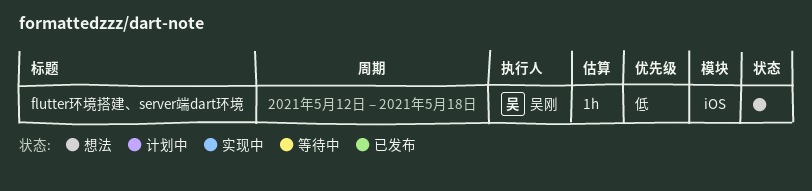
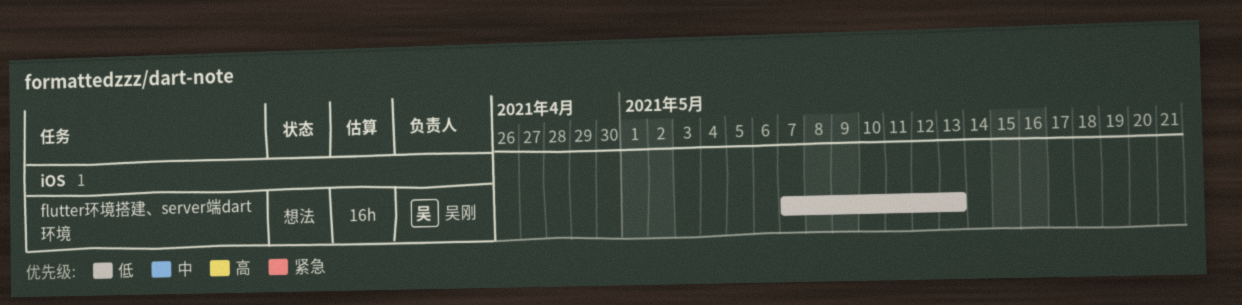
flutter环境搭建、server端dart环境, estimate: 1h -> 16h
flutter环境搭建、server端dart环境, start: May 12 -> May 7
flutter环境搭建、server端dart环境, due: May 18 -> May 13

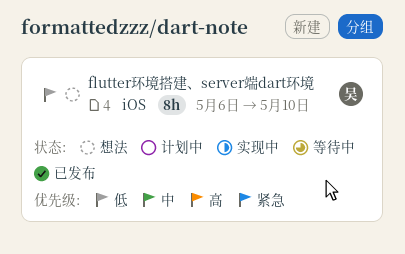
flutter环境搭建、server端dart环境, estimate: 16h -> 8h
flutter环境搭建、server端dart环境, start: May 7 -> May 6
flutter环境搭建、server端dart环境, due: May 13 -> May 10

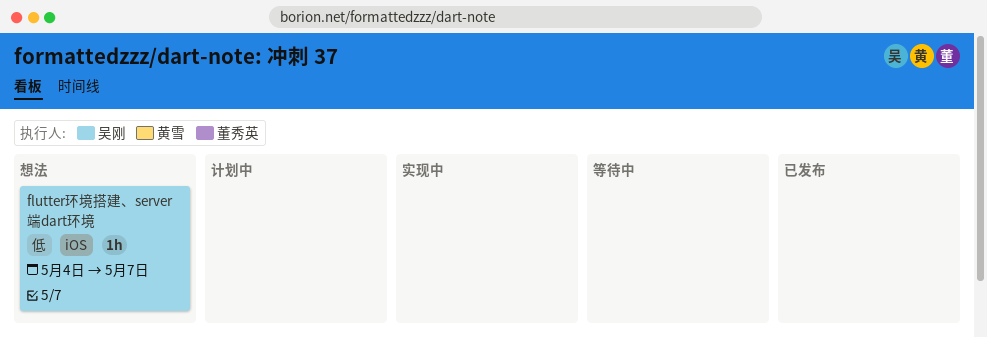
flutter环境搭建、server端dart环境, estimate: 8h -> 1h
flutter环境搭建、server端dart环境, start: May 6 -> May 4
flutter环境搭建、server端dart环境, due: May 10 -> May 7

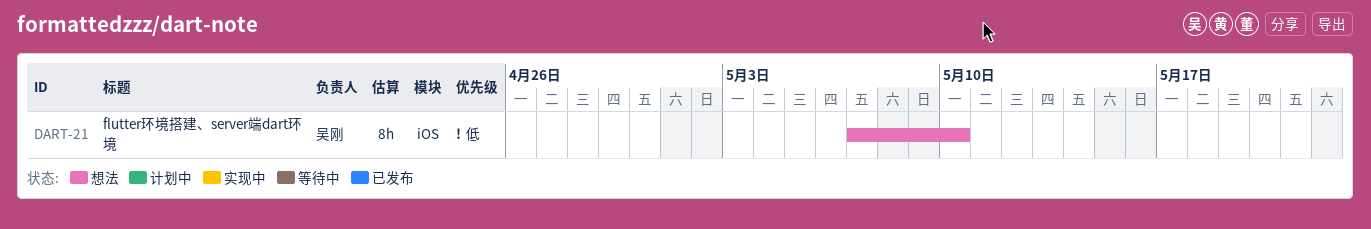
flutter环境搭建、server端dart环境, estimate: 1h -> 8h
flutter环境搭建、server端dart环境, start: May 4 -> May 7
flutter环境搭建、server端dart环境, due: May 7 -> May 10

